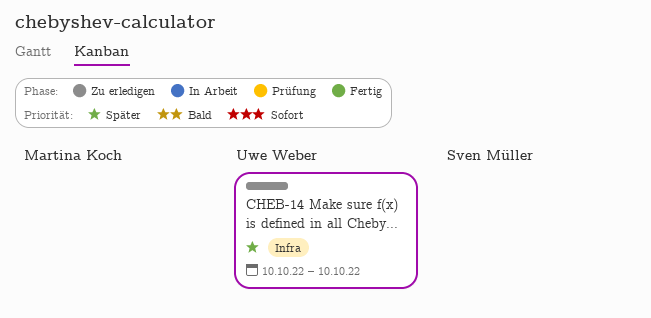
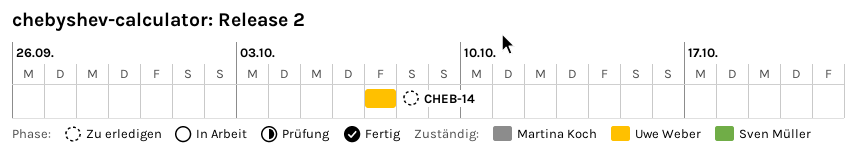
CHEB-14, start: Oct 10 -> Oct 7
CHEB-14, due: Oct 10 -> Oct 7

